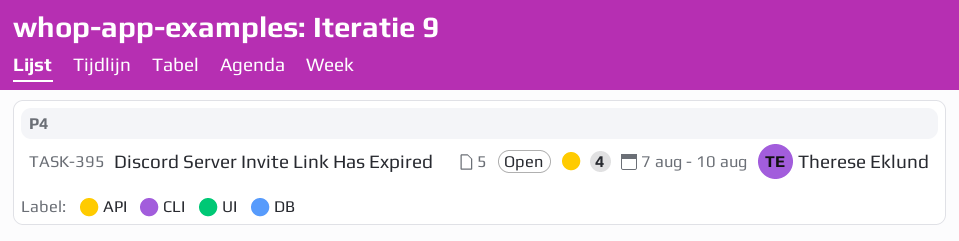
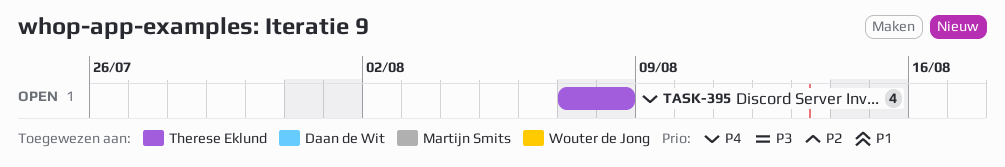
TASK-395, due: Aug 10 -> Aug 8

